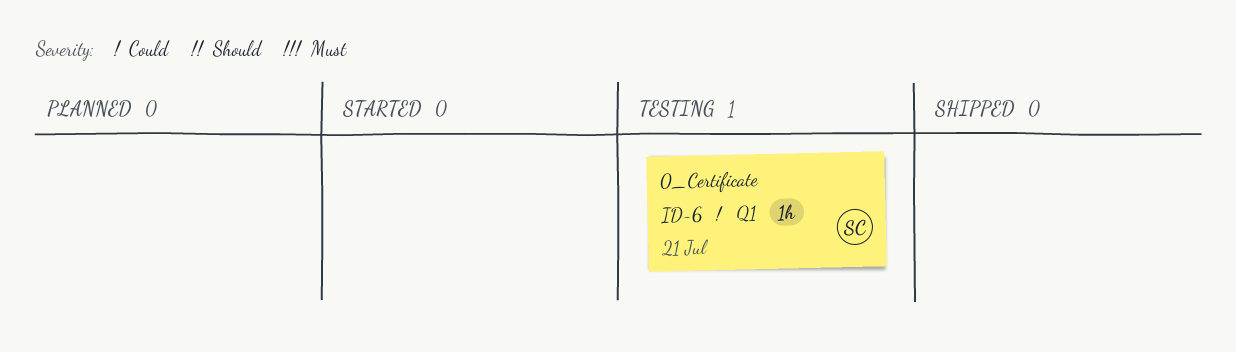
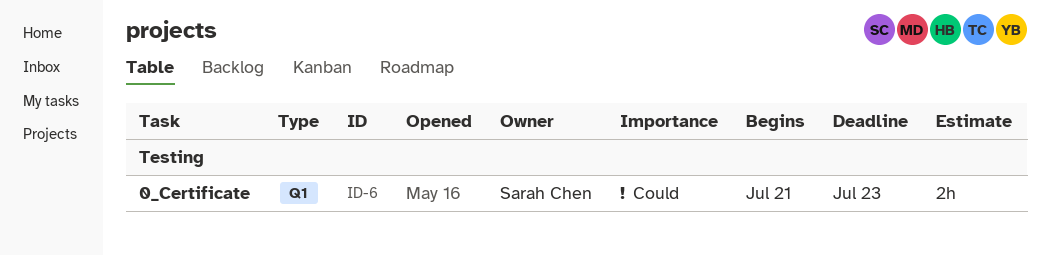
ID-6, estimate: 1h -> 2h
ID-6, due: Jul 21 -> Jul 23

